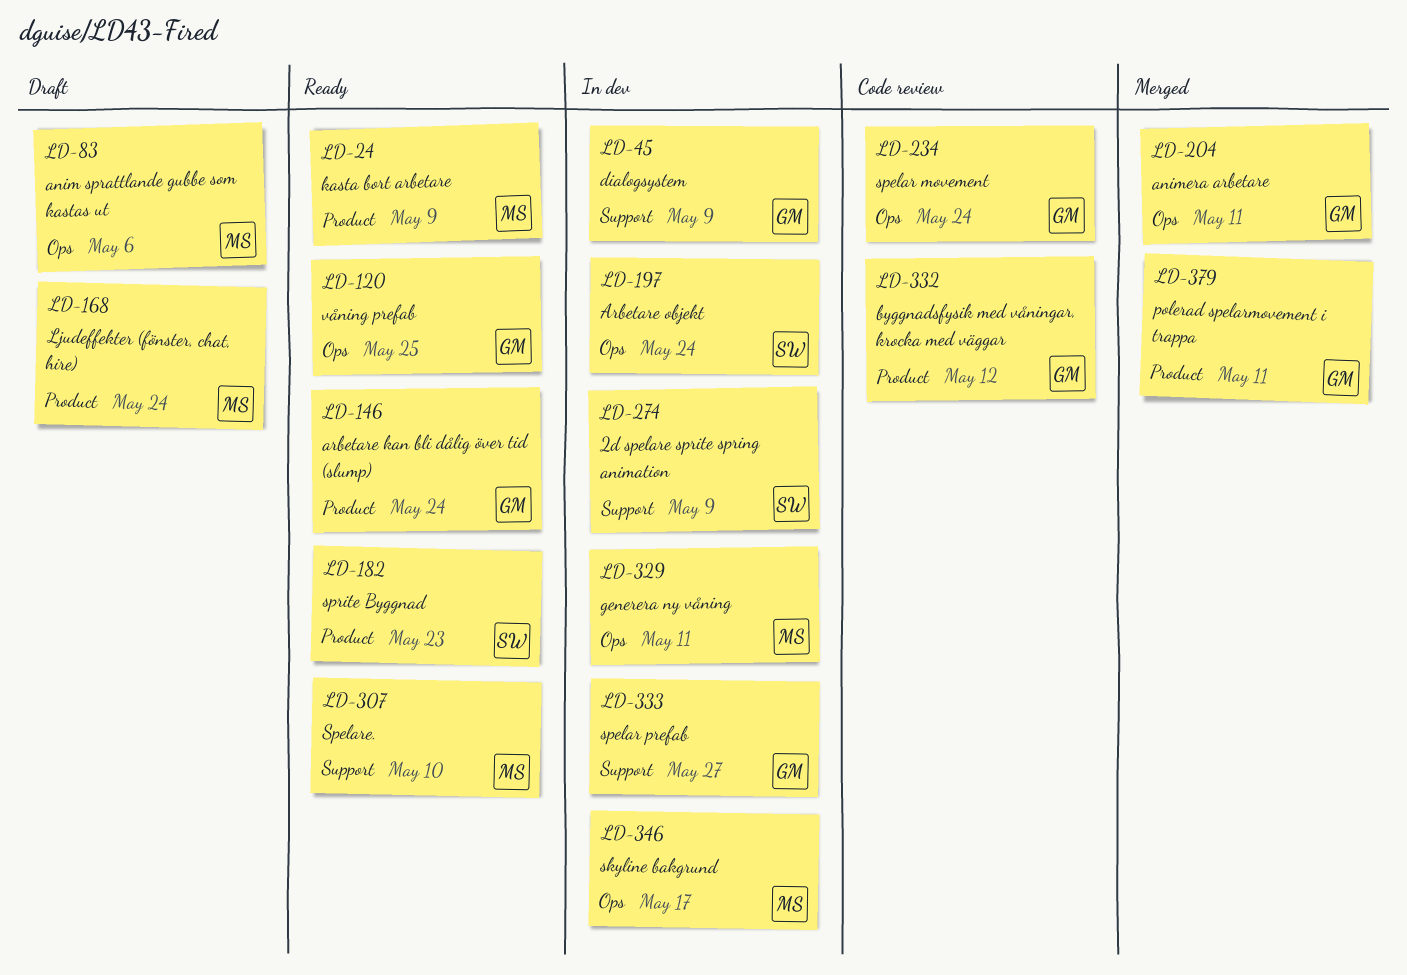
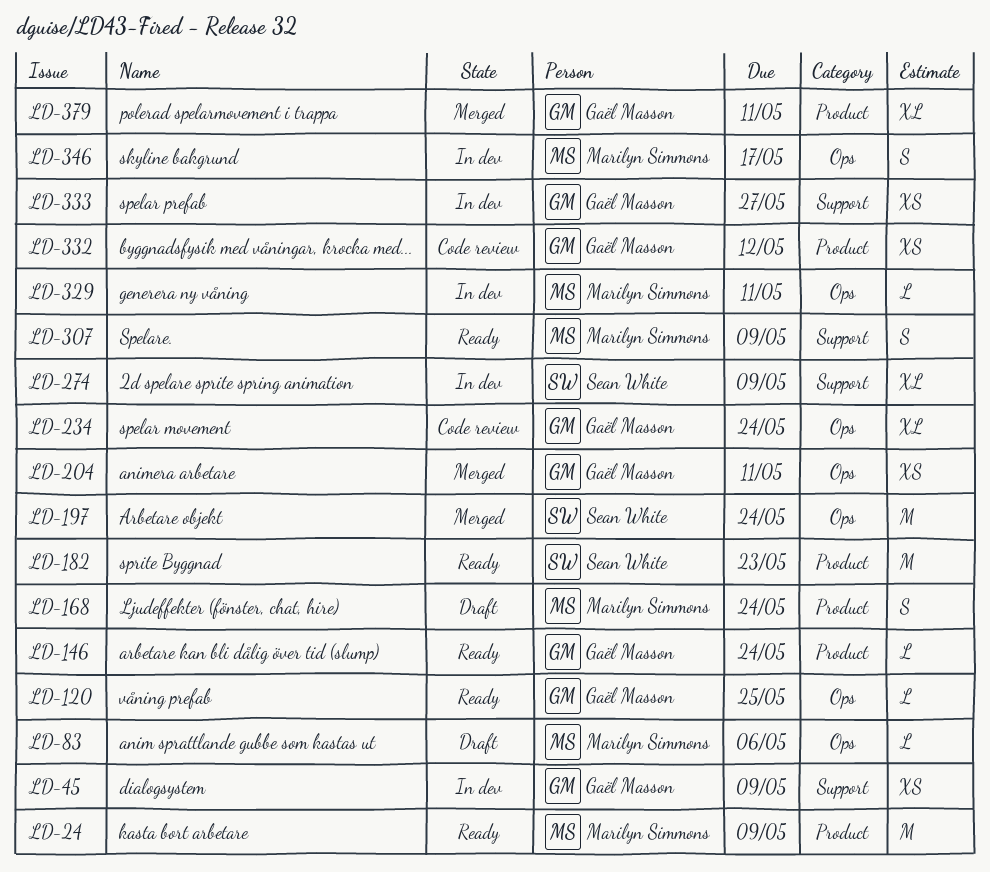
LD-197, status: In dev -> Merged
LD-307, due: May 10 -> May 9

